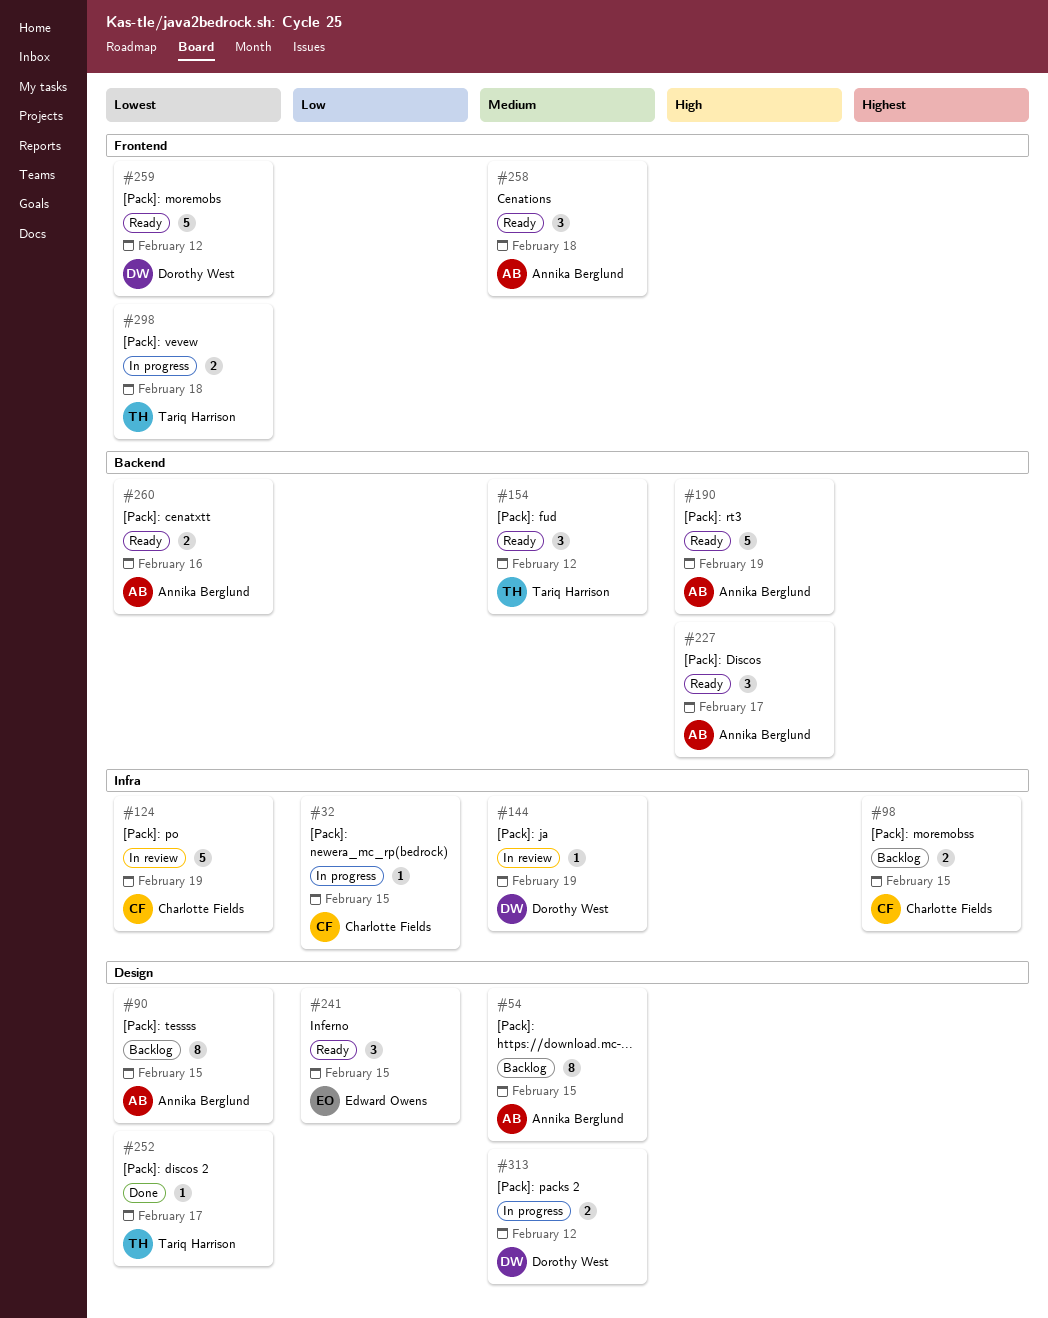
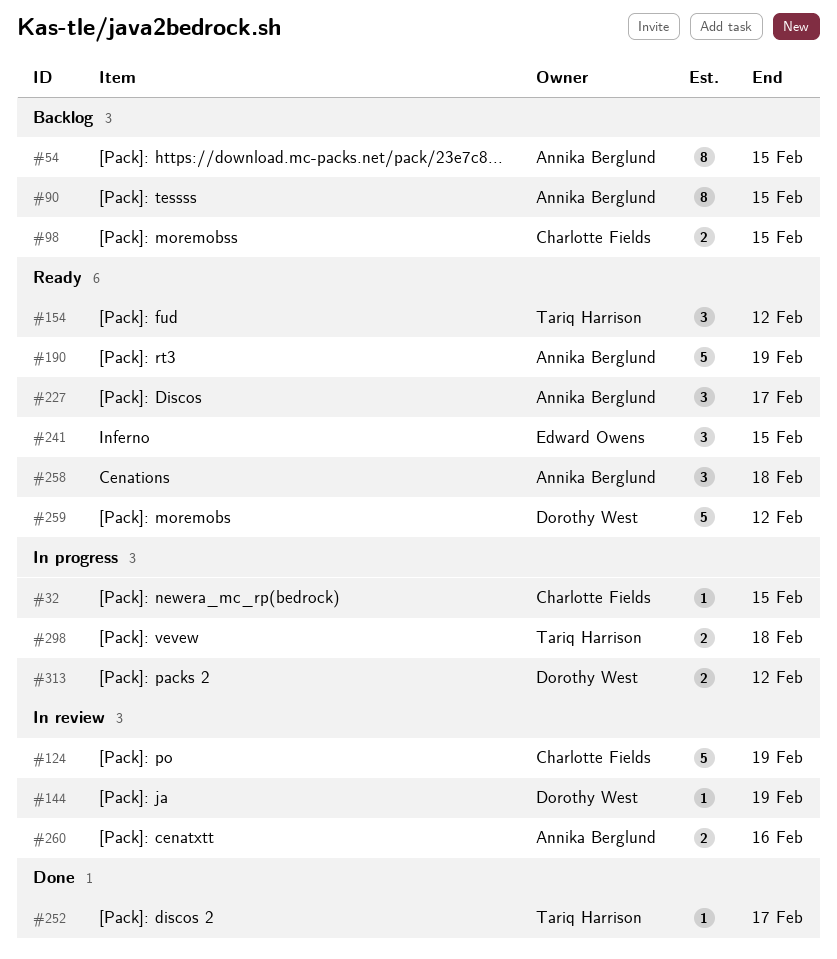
#260, status: Ready -> In review

